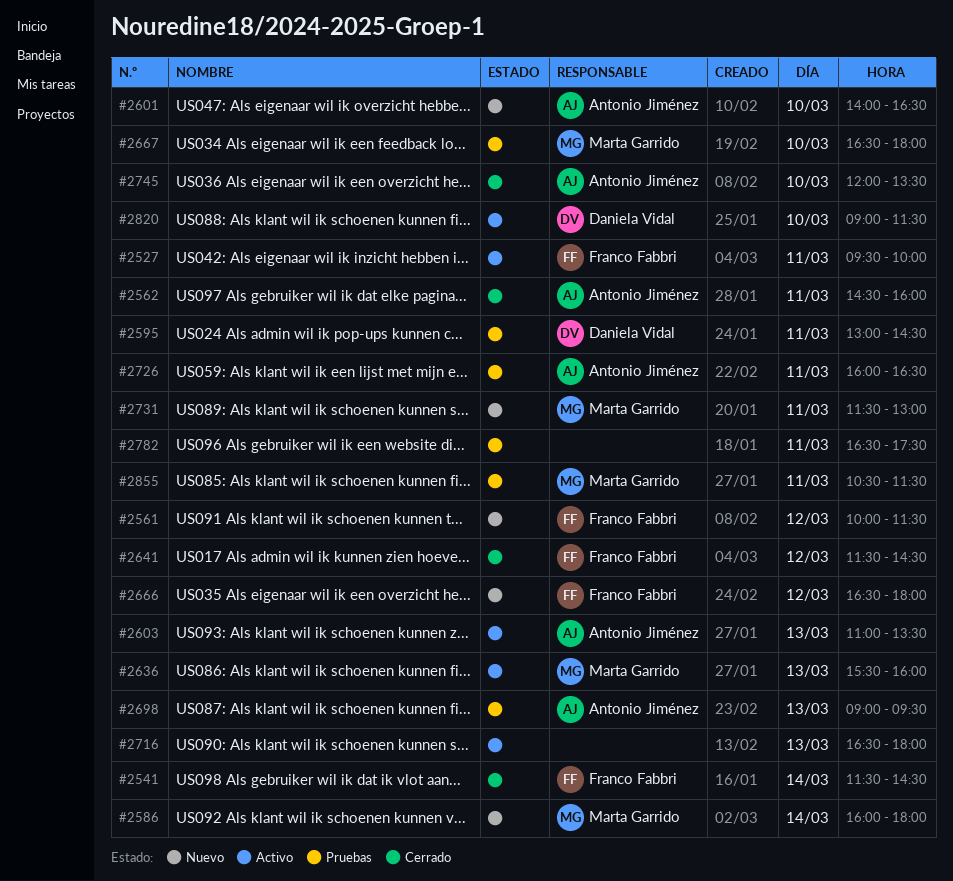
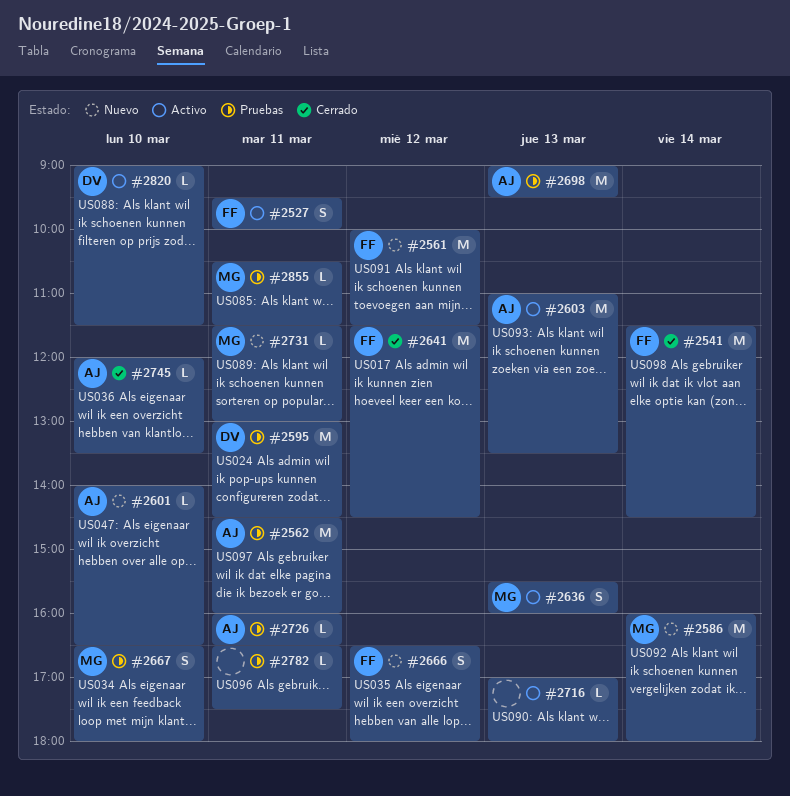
#2562, status: Cerrado -> Pruebas
#2716, begins: 16:30 -> 17:00

